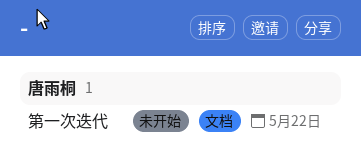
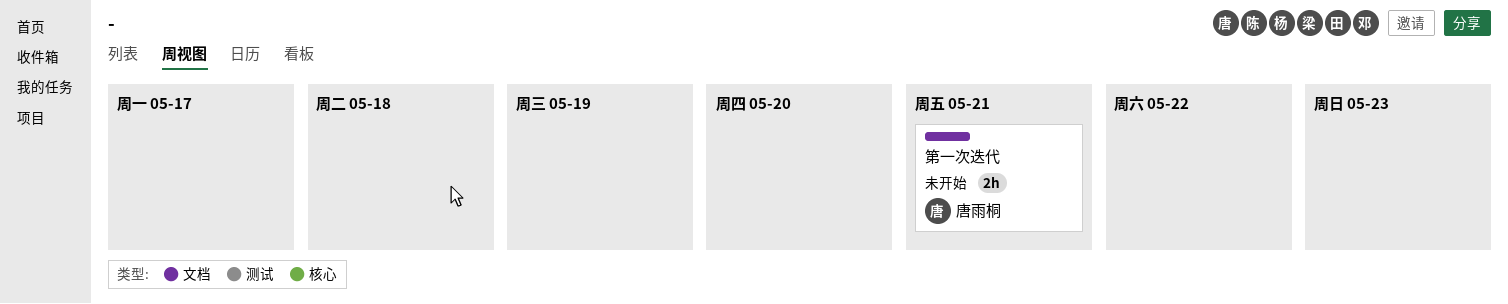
第一次迭代, due: May 22 -> May 21

